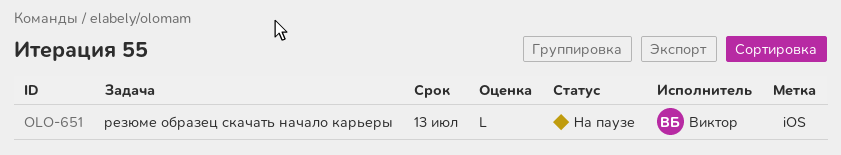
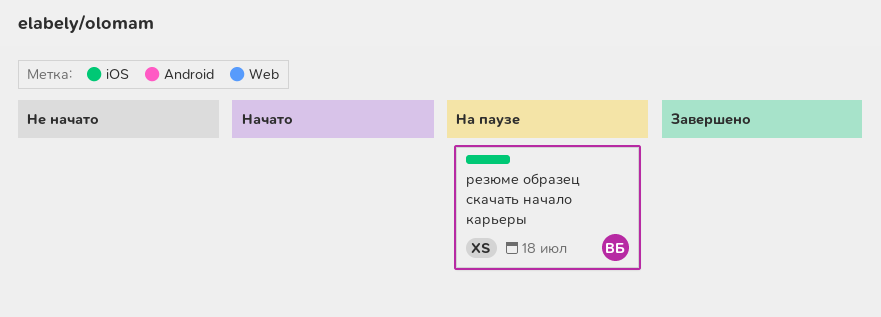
резюме образец скачать начало карьеры, estimate: L -> XS
резюме образец скачать начало карьеры, due: Jul 13 -> Jul 18

